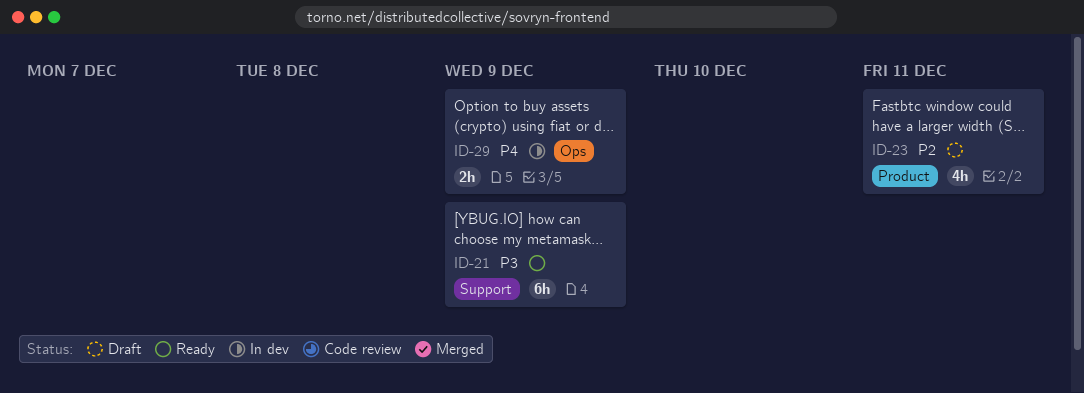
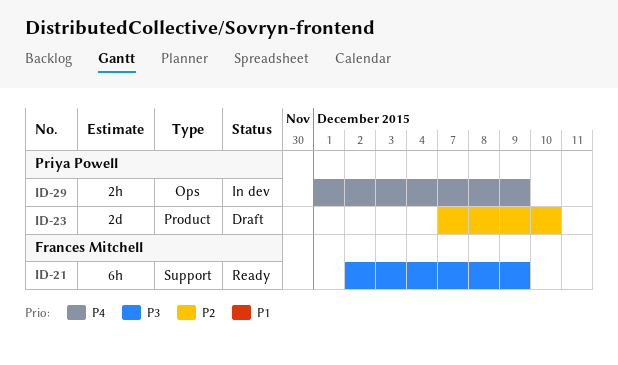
ID-23, estimate: 4h -> 2d
ID-23, due: Dec 11 -> Dec 10

